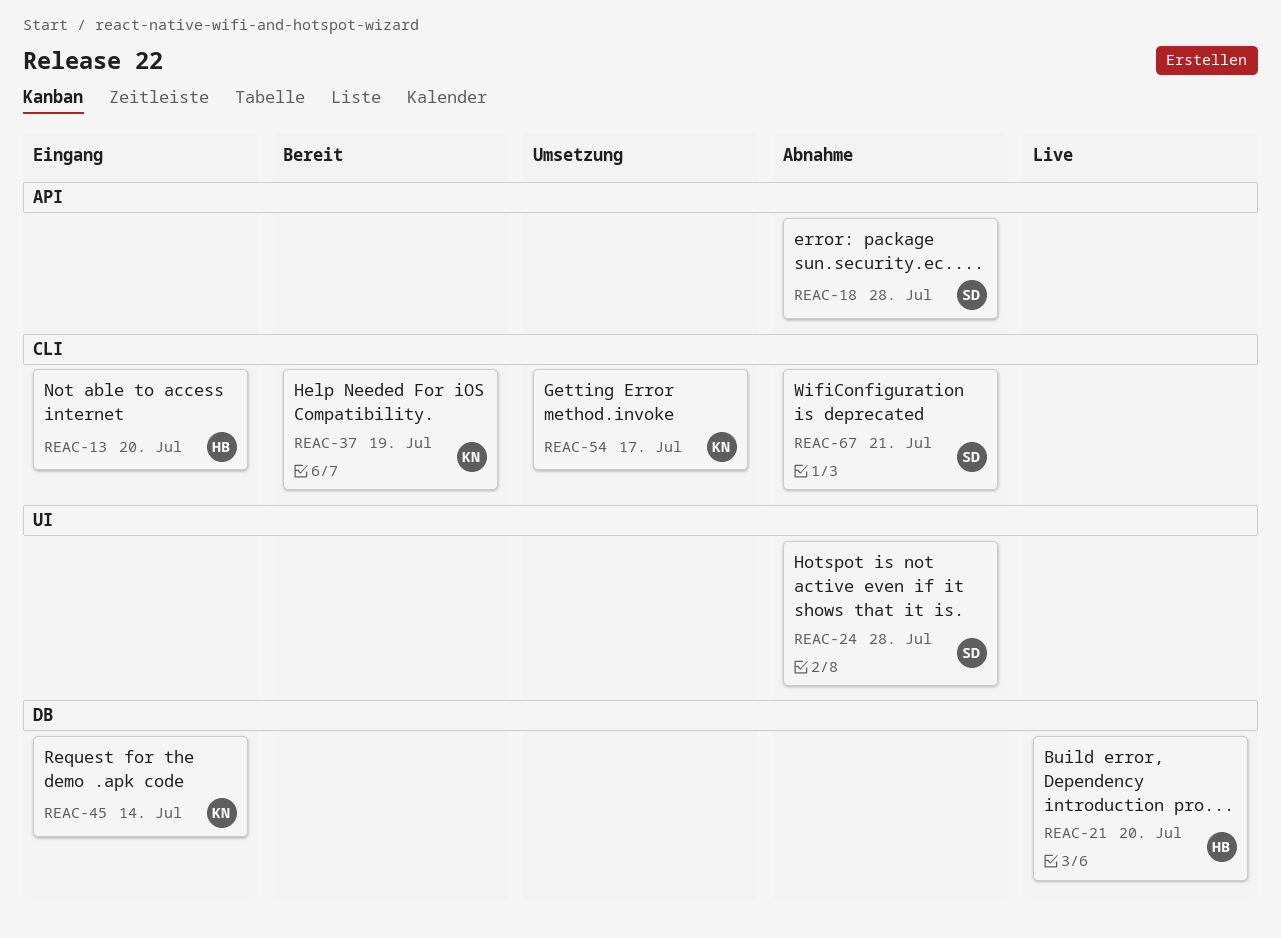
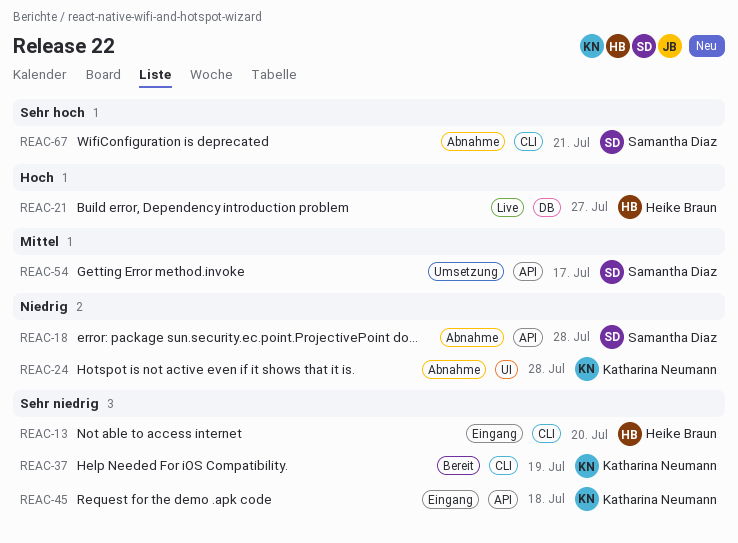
REAC-21, due: Jul 20 -> Jul 27
REAC-24, owner: Samantha Diaz -> Katharina Neumann
REAC-45, label: DB -> API
REAC-45, due: Jul 14 -> Jul 18
REAC-54, owner: Katharina Neumann -> Samantha Diaz
REAC-54, label: CLI -> API

